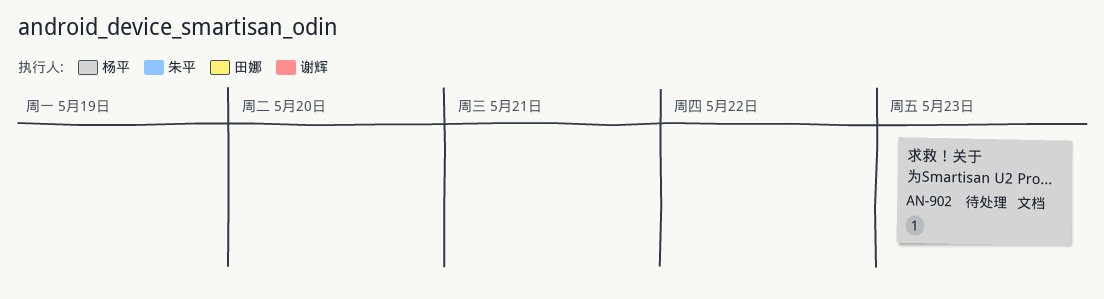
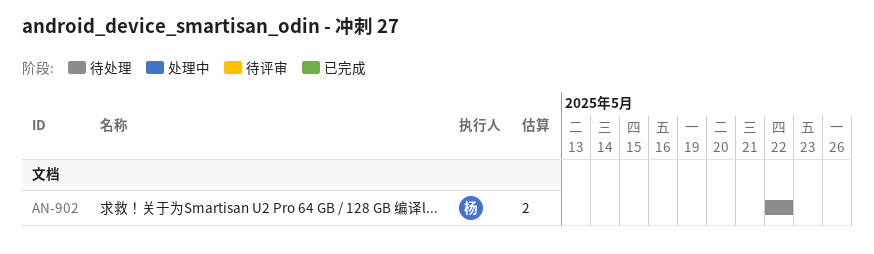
AN-902, estimate: 1 -> 2
AN-902, due: May 23 -> May 22

